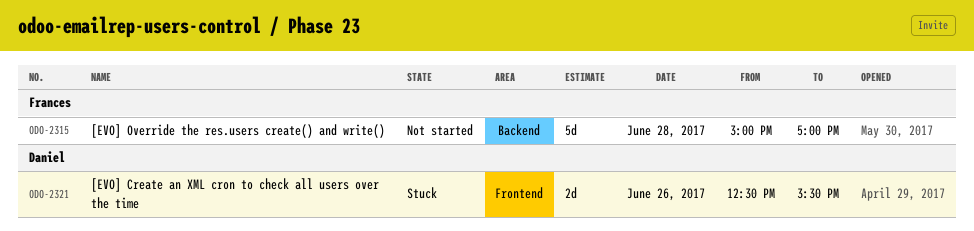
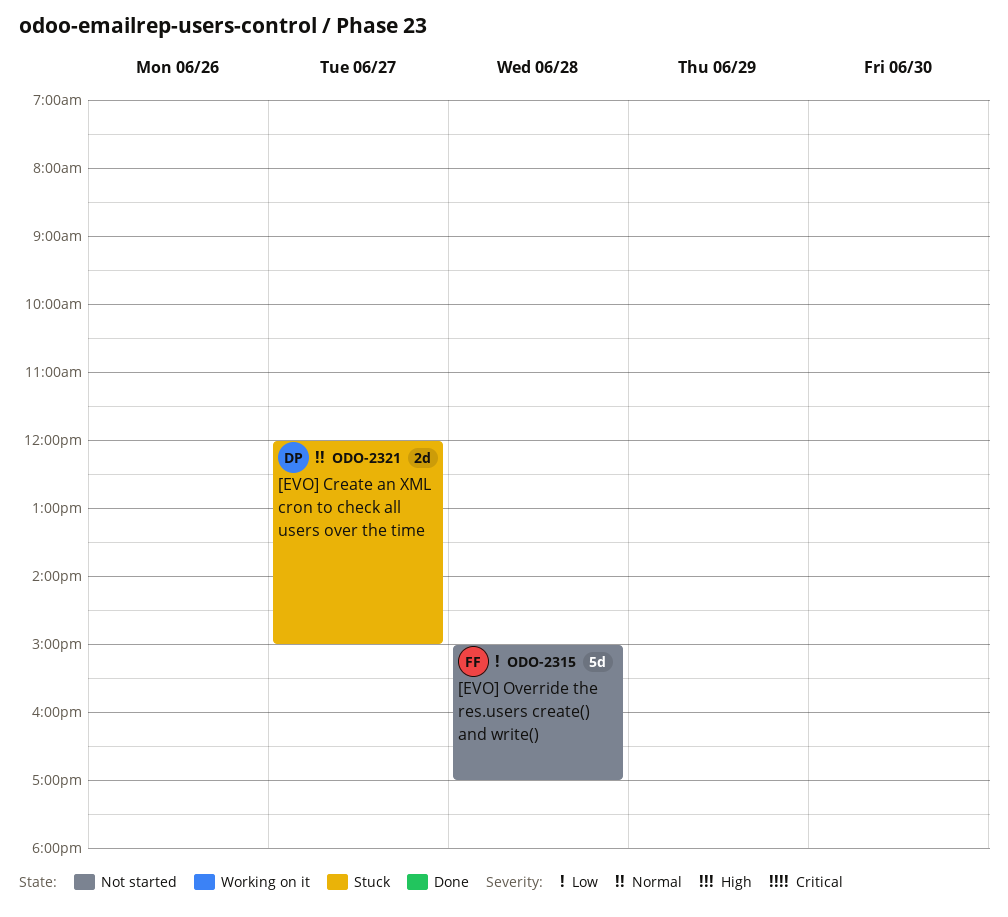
ODO-2321, day: Jun 26 -> Jun 27
ODO-2321, begins: 12:30 -> 12:00
ODO-2321, ends: 15:30 -> 15:00

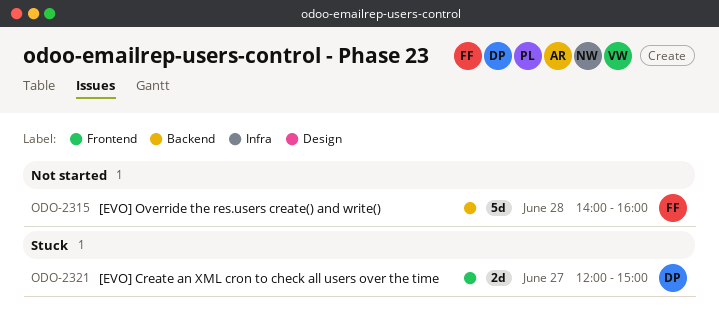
ODO-2315, begins: 15:00 -> 14:00
ODO-2315, ends: 17:00 -> 16:00

